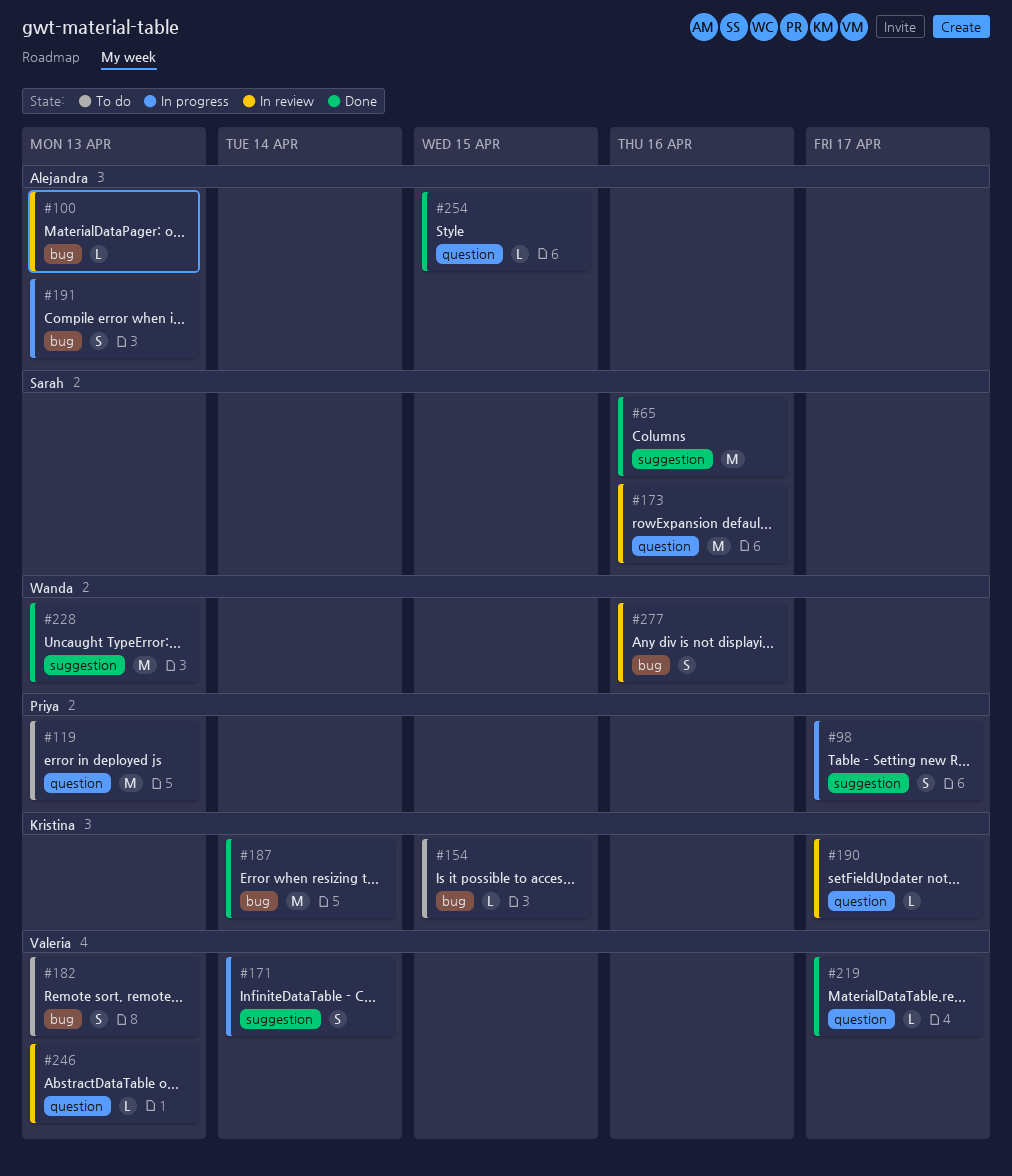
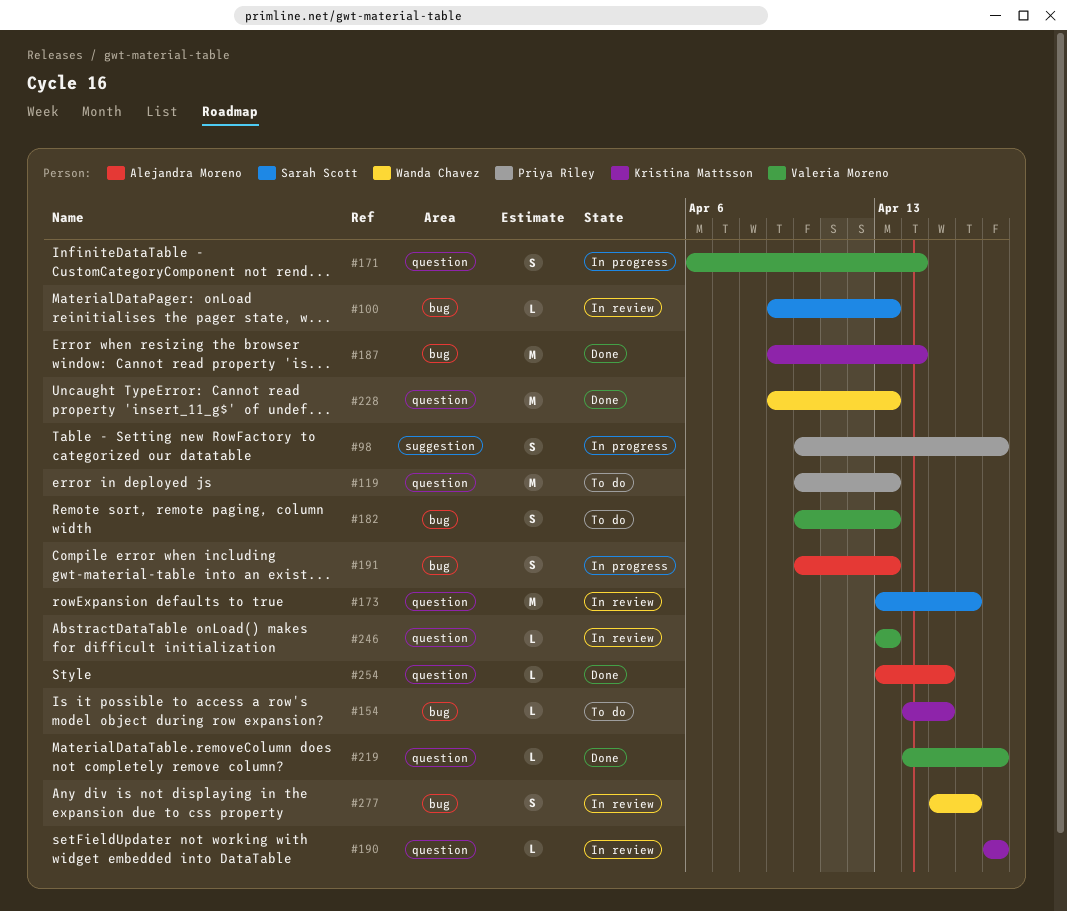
#65: present -> none
#100, owner: Alejandra Moreno -> Sarah Scott
#171, label: suggestion -> question
#228, label: suggestion -> question

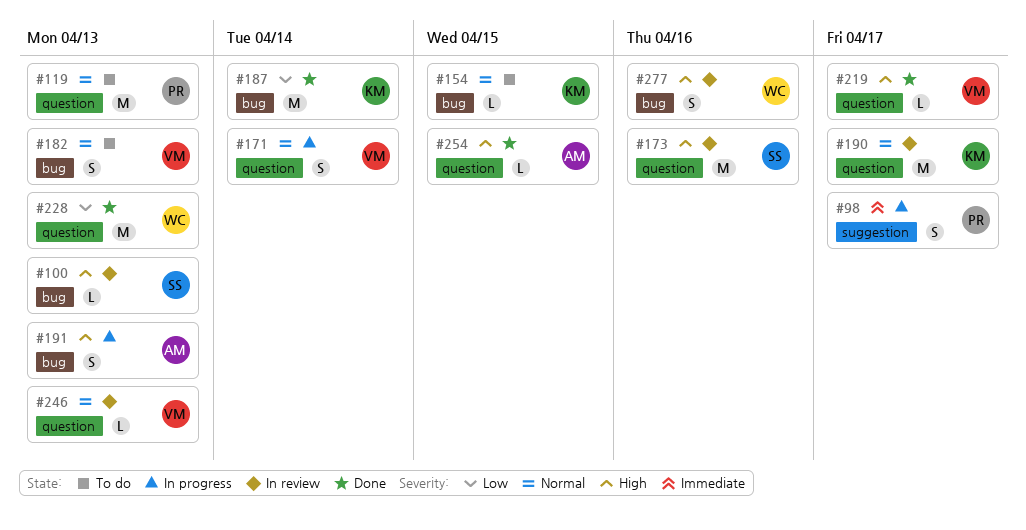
#190, estimate: L -> M

